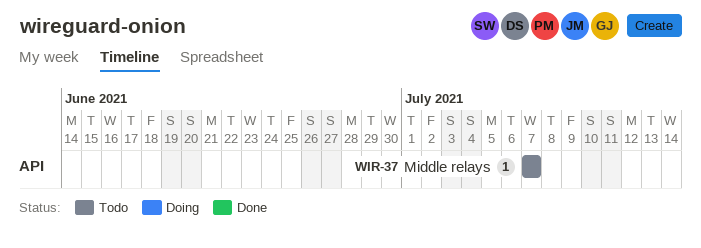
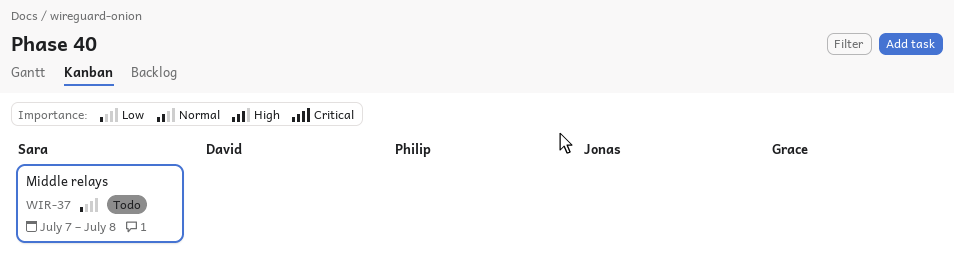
WIR-37, due: Jul 7 -> Jul 8

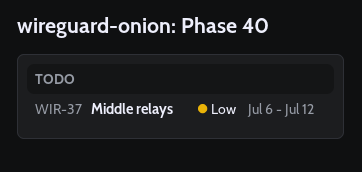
WIR-37, start: Jul 7 -> Jul 6
WIR-37, due: Jul 8 -> Jul 12

